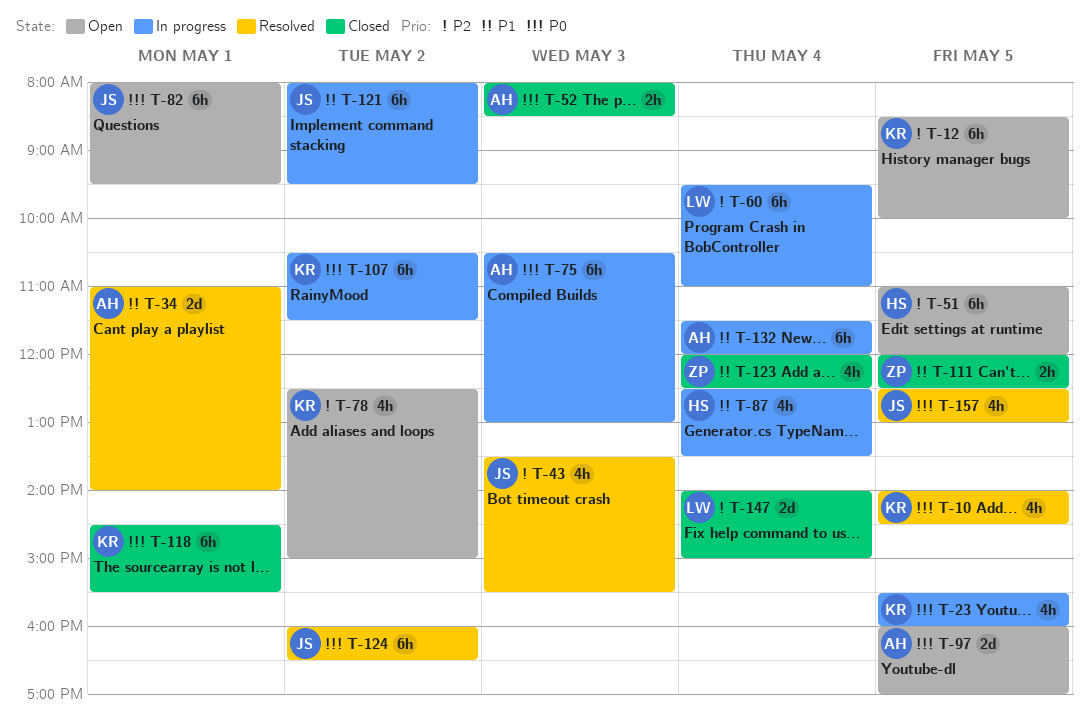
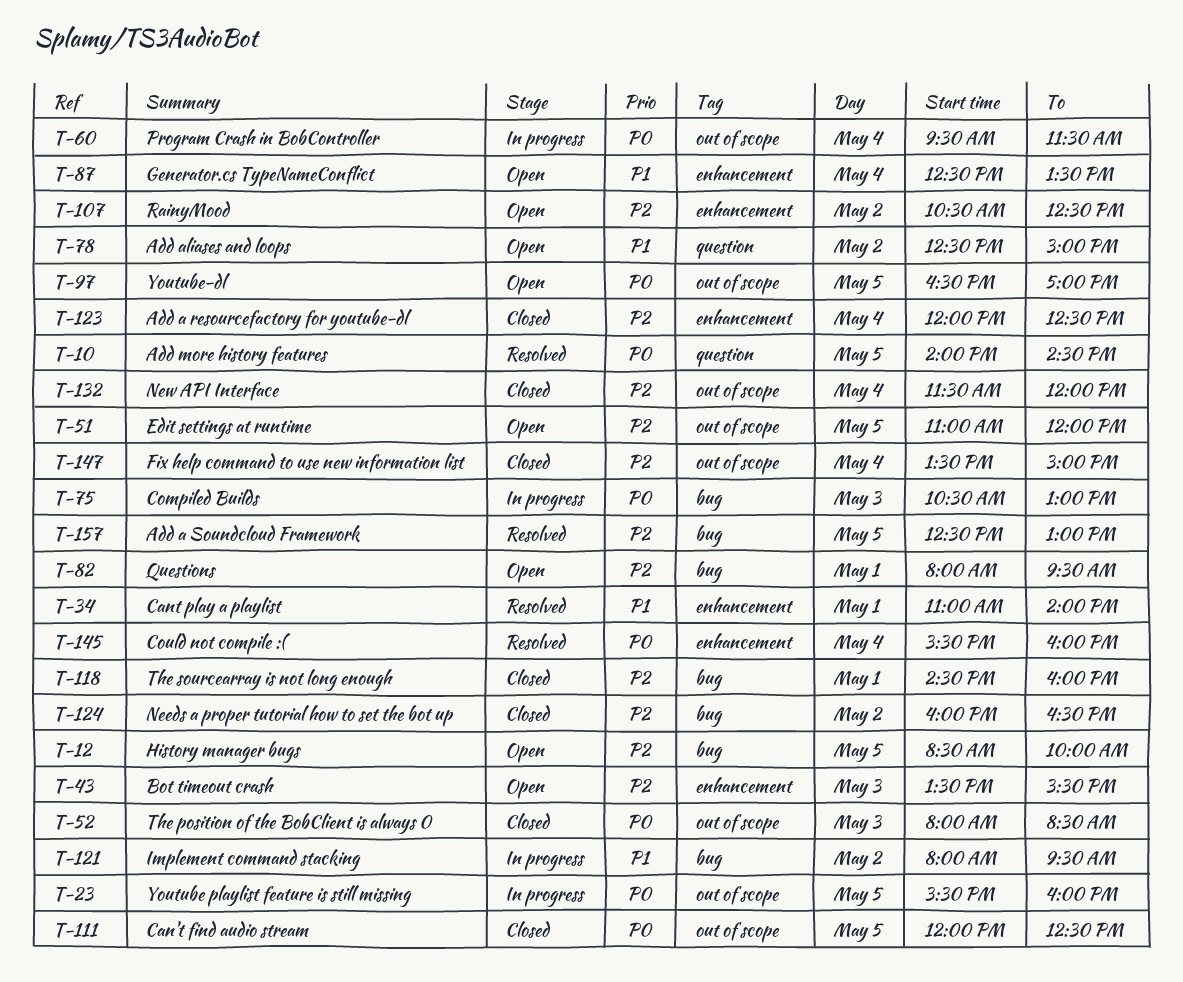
T-43, status: Resolved -> Open
T-60, priority: P2 -> P0
T-60, ends: 11:00 -> 11:30
T-78, priority: P2 -> P1
T-82, priority: P0 -> P2
T-87, status: In progress -> Open
T-97, begins: 16:00 -> 16:30
T-107, status: In progress -> Open
T-107, priority: P0 -> P2
T-107, ends: 11:30 -> 12:30
T-111, priority: P1 -> P0
T-118, priority: P0 -> P2
T-118, ends: 15:30 -> 16:00
T-123, priority: P1 -> P2
T-124, status: Resolved -> Closed
T-124, priority: P0 -> P2
T-132, status: In progress -> Closed
T-132, priority: P1 -> P2
T-145: none -> present
T-147, begins: 14:00 -> 13:30
T-157, priority: P0 -> P2

